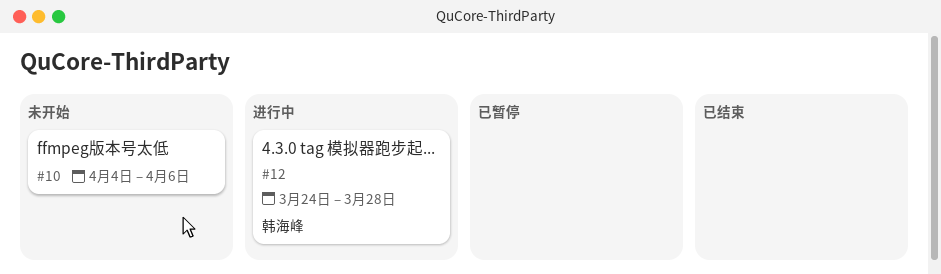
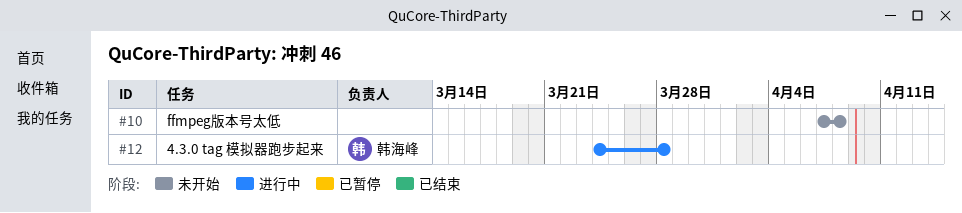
#10, start: Apr 4 -> Apr 7
#10, due: Apr 6 -> Apr 8

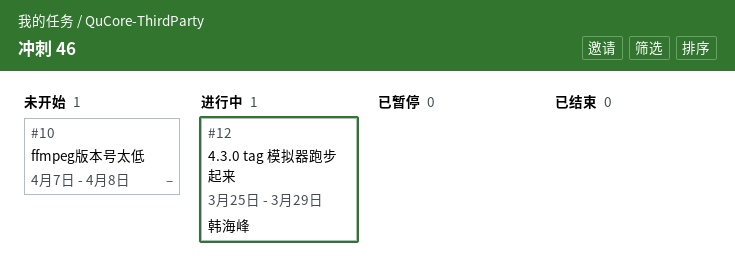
#12, start: Mar 24 -> Mar 25
#12, due: Mar 28 -> Mar 29

